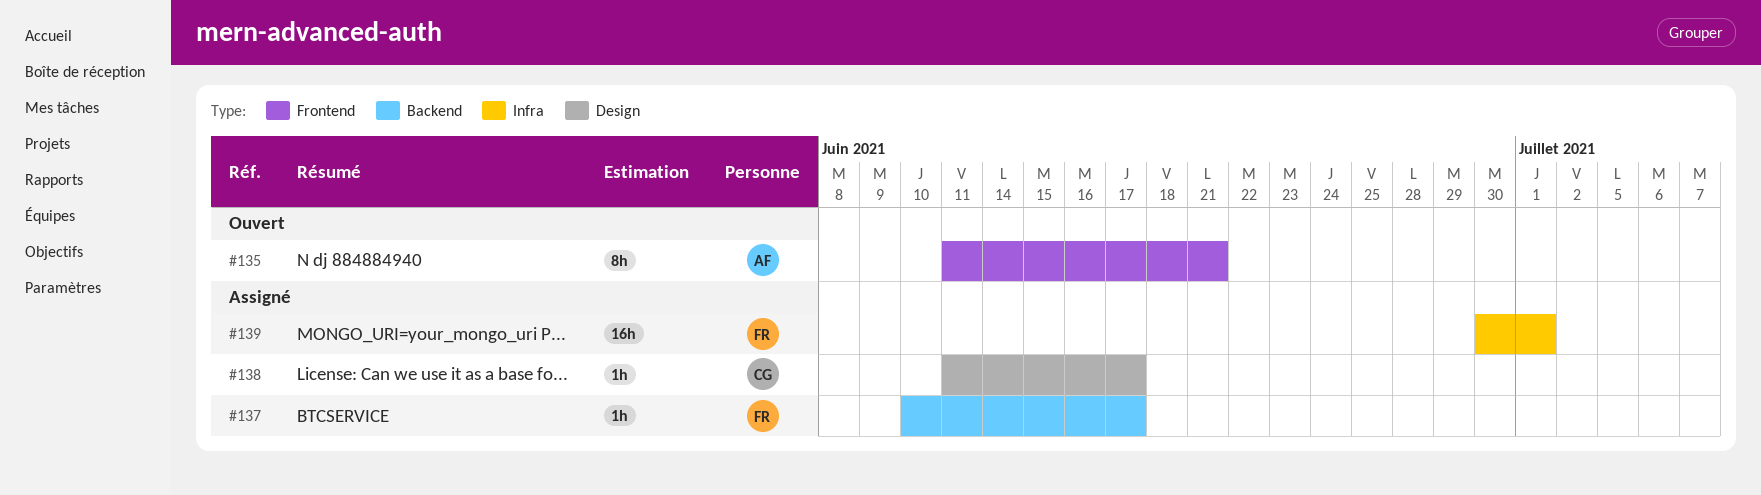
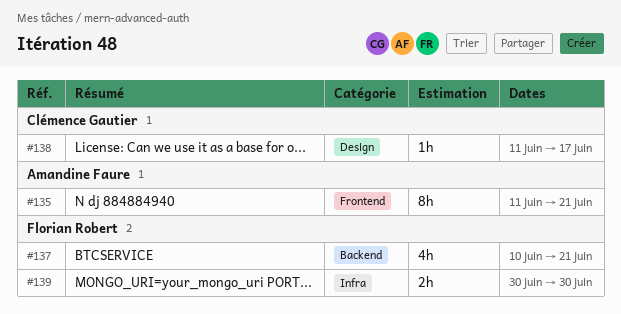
#137, estimate: 1h -> 4h
#137, due: Jun 17 -> Jun 21
#139, estimate: 16h -> 2h
#139, due: Jul 1 -> Jun 30

